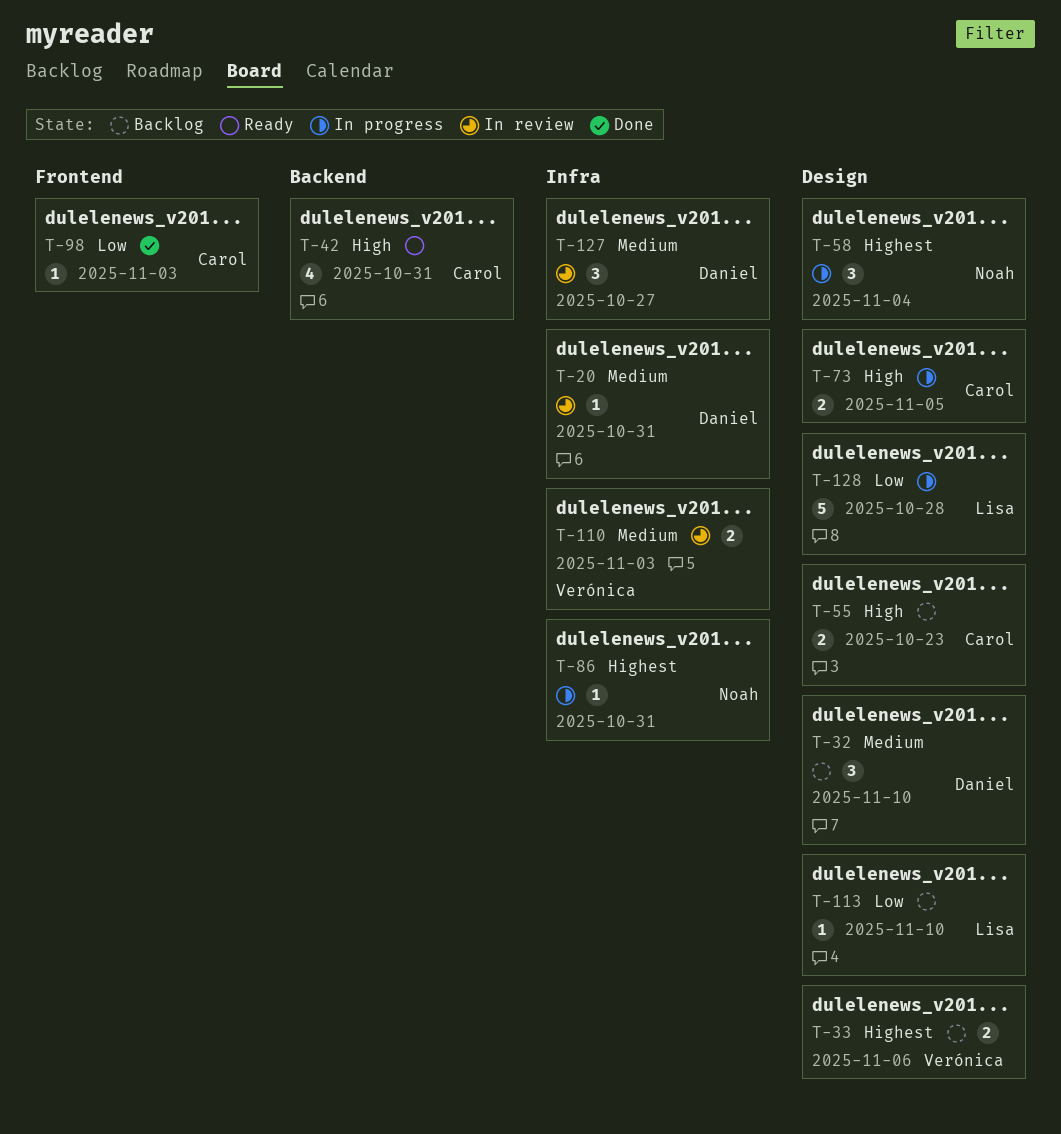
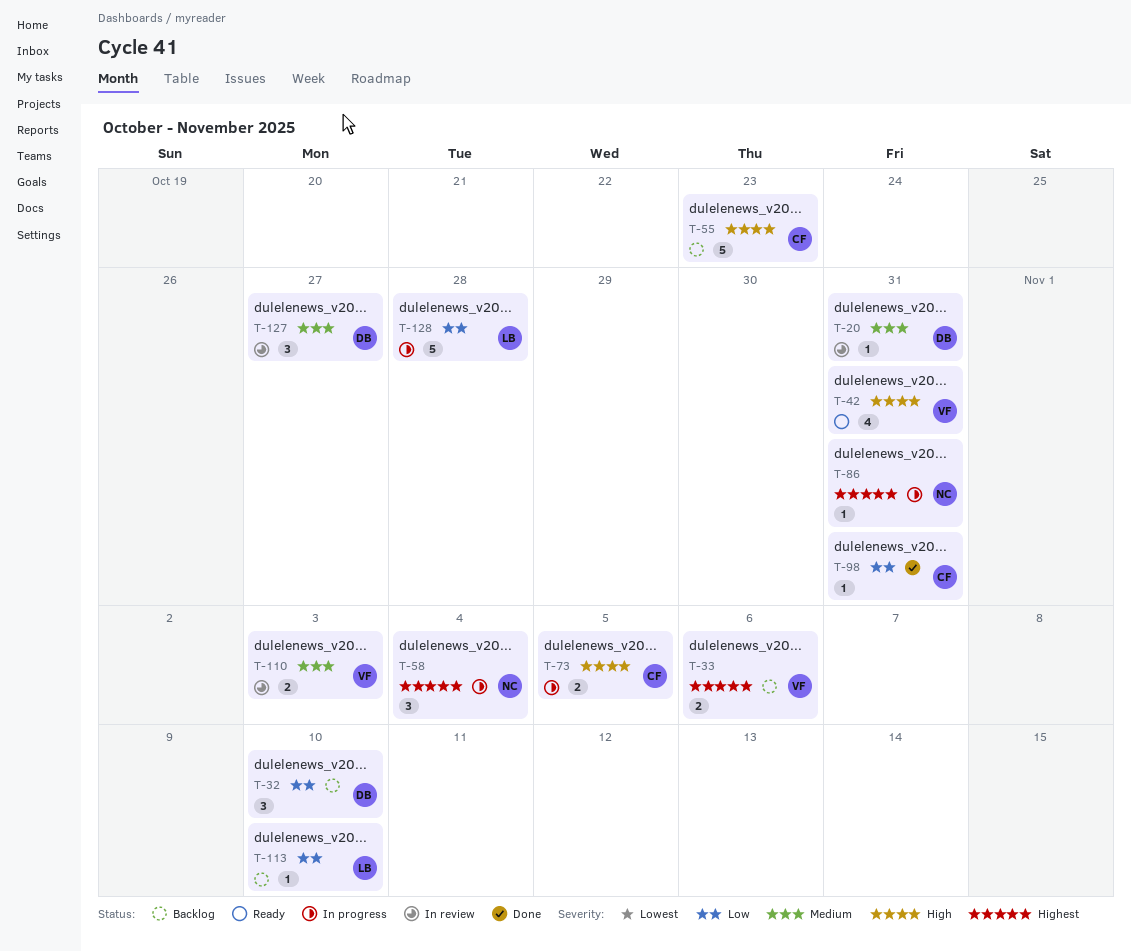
T-32, priority: Medium -> Low
T-42, owner: Carol -> Verónica
T-55, estimate: 2 -> 5
T-98, due: Nov 3 -> Oct 31

